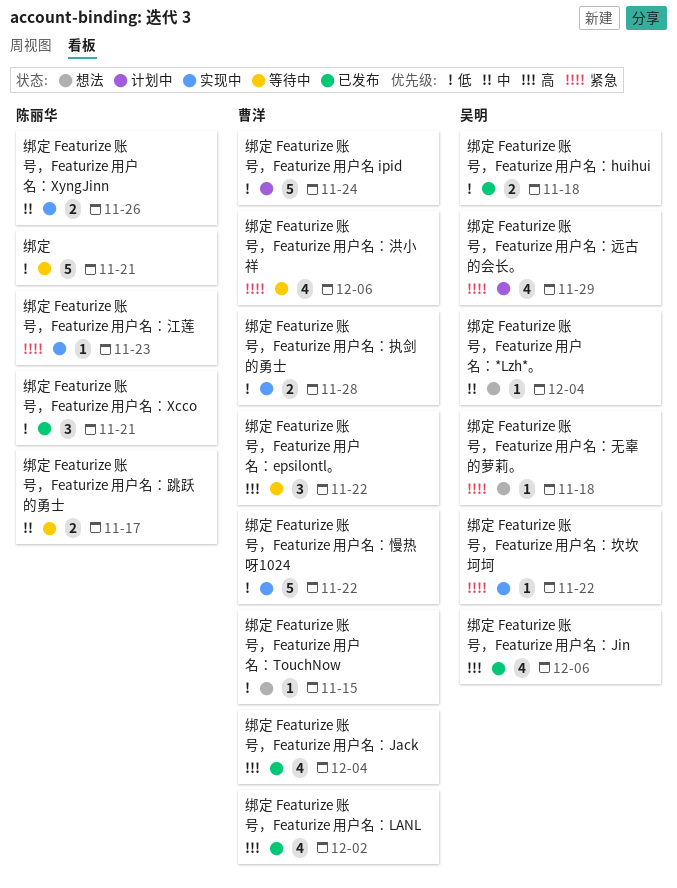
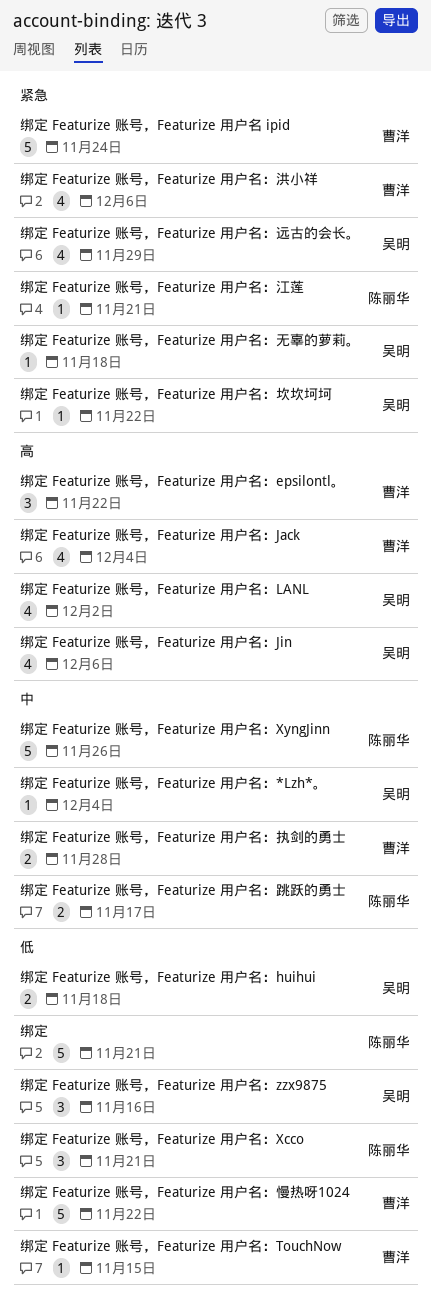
绑定 Featurize 账号，Featurize 用户名 ipid, priority: 低 -> 紧急
绑定 Featurize 账号，Featurize 用户名：LANL, owner: 曹洋 -> 吴明
绑定 Featurize 账号，Featurize 用户名：XyngJinn, estimate: 2 -> 5
绑定 Featurize 账号，Featurize 用户名：zzx9875: none -> present
绑定 Featurize 账号，Featurize 用户名：执剑的勇士, priority: 低 -> 中
绑定 Featurize 账号，Featurize 用户名：江莲, due: Nov 23 -> Nov 21

